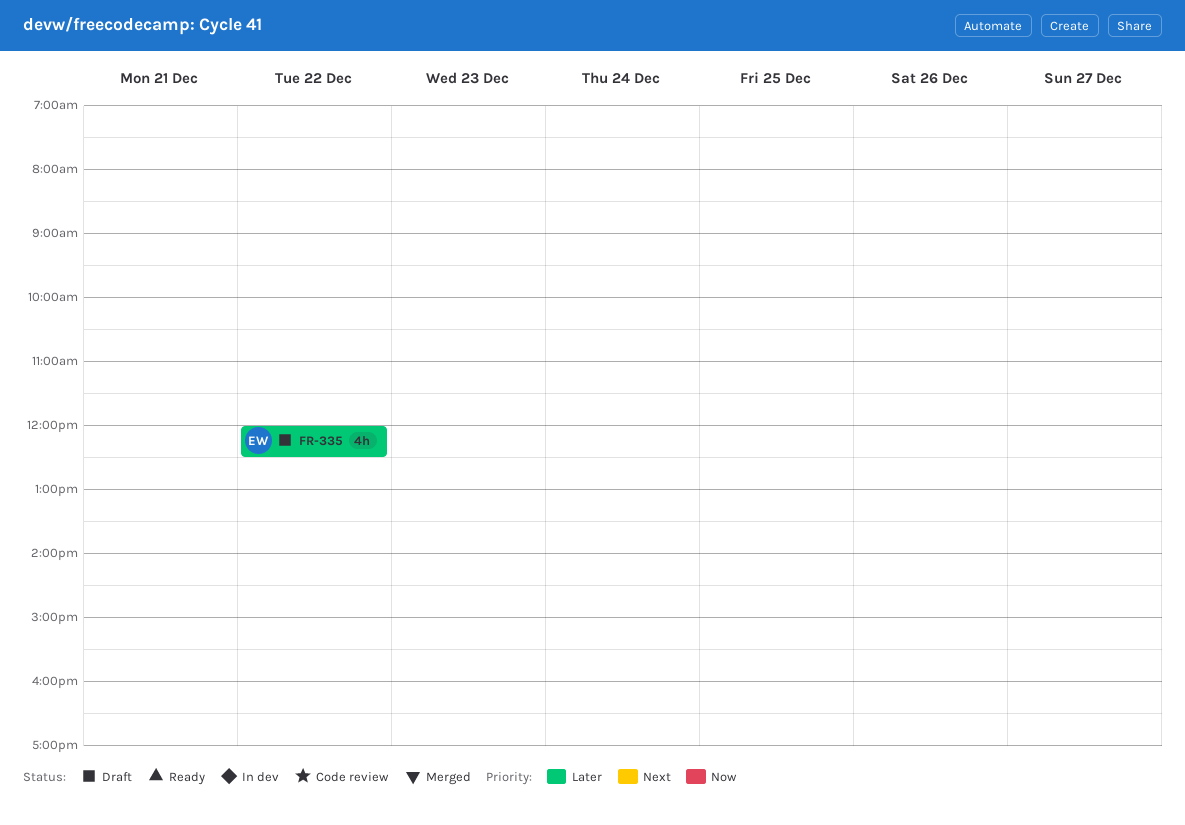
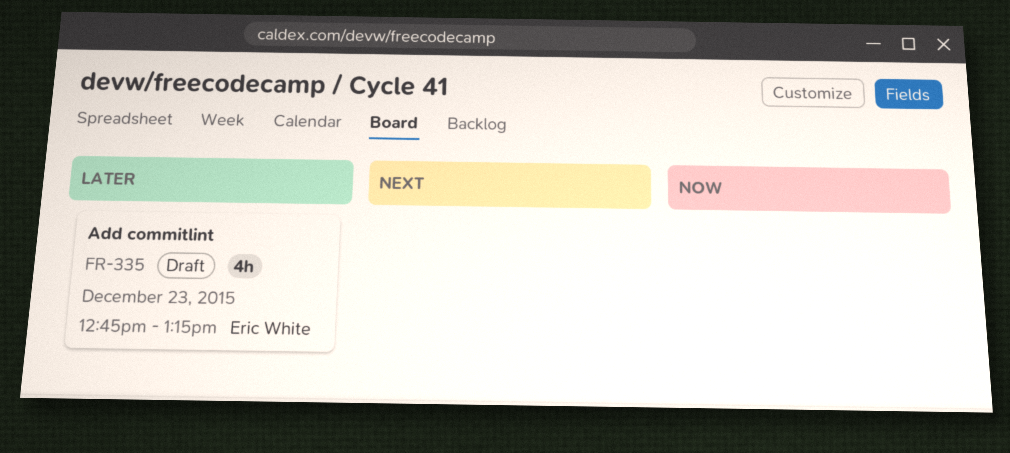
FR-335, day: Dec 22 -> Dec 23
FR-335, begins: 12:00 -> 12:45
FR-335, ends: 12:30 -> 13:15

